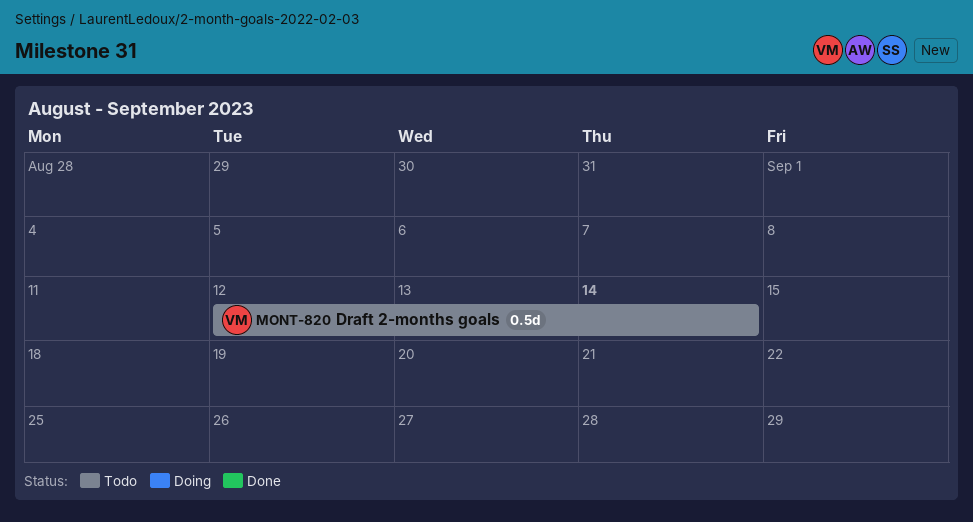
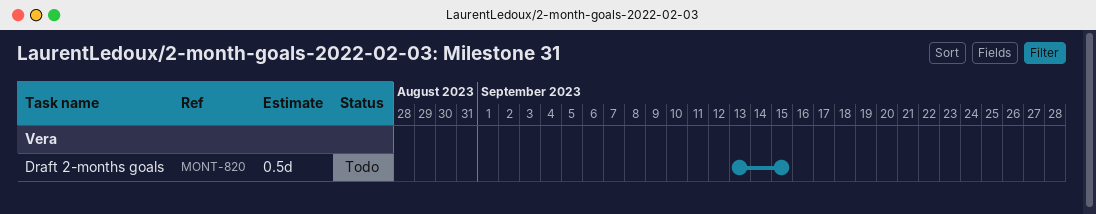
MONT-820, start: Sep 12 -> Sep 13
MONT-820, due: Sep 14 -> Sep 15

